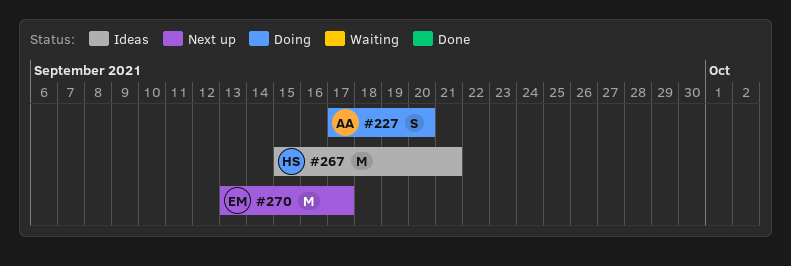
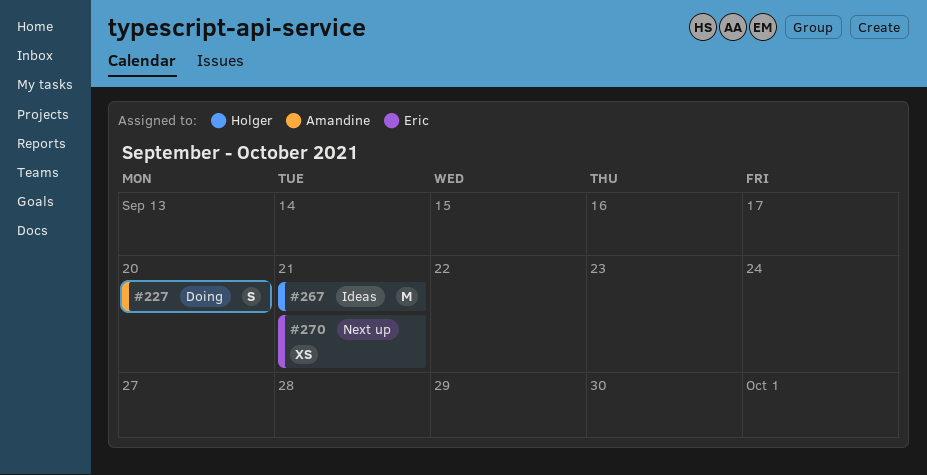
#270, estimate: M -> XS
#270, due: Sep 17 -> Sep 21

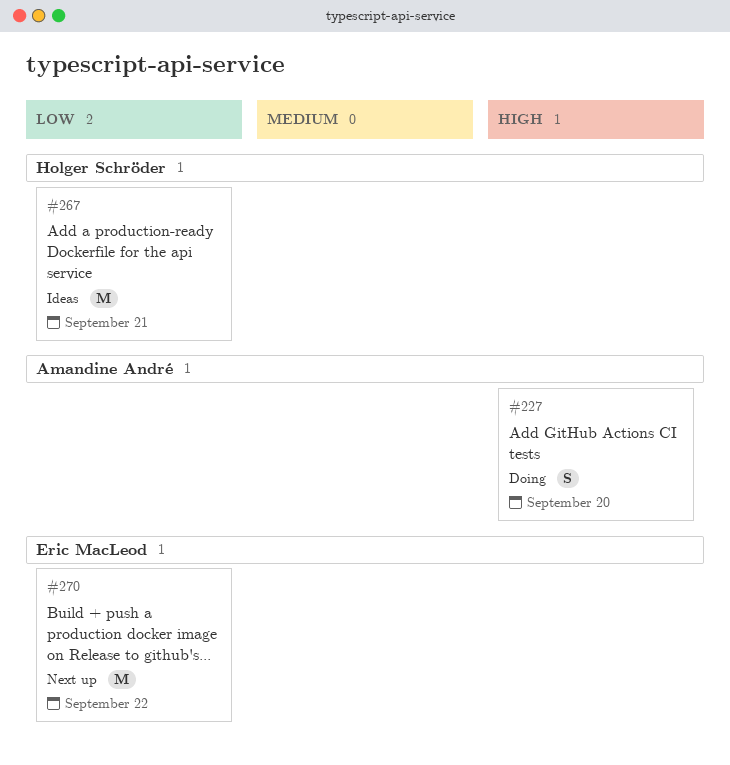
#270, estimate: XS -> M
#270, due: Sep 21 -> Sep 22

